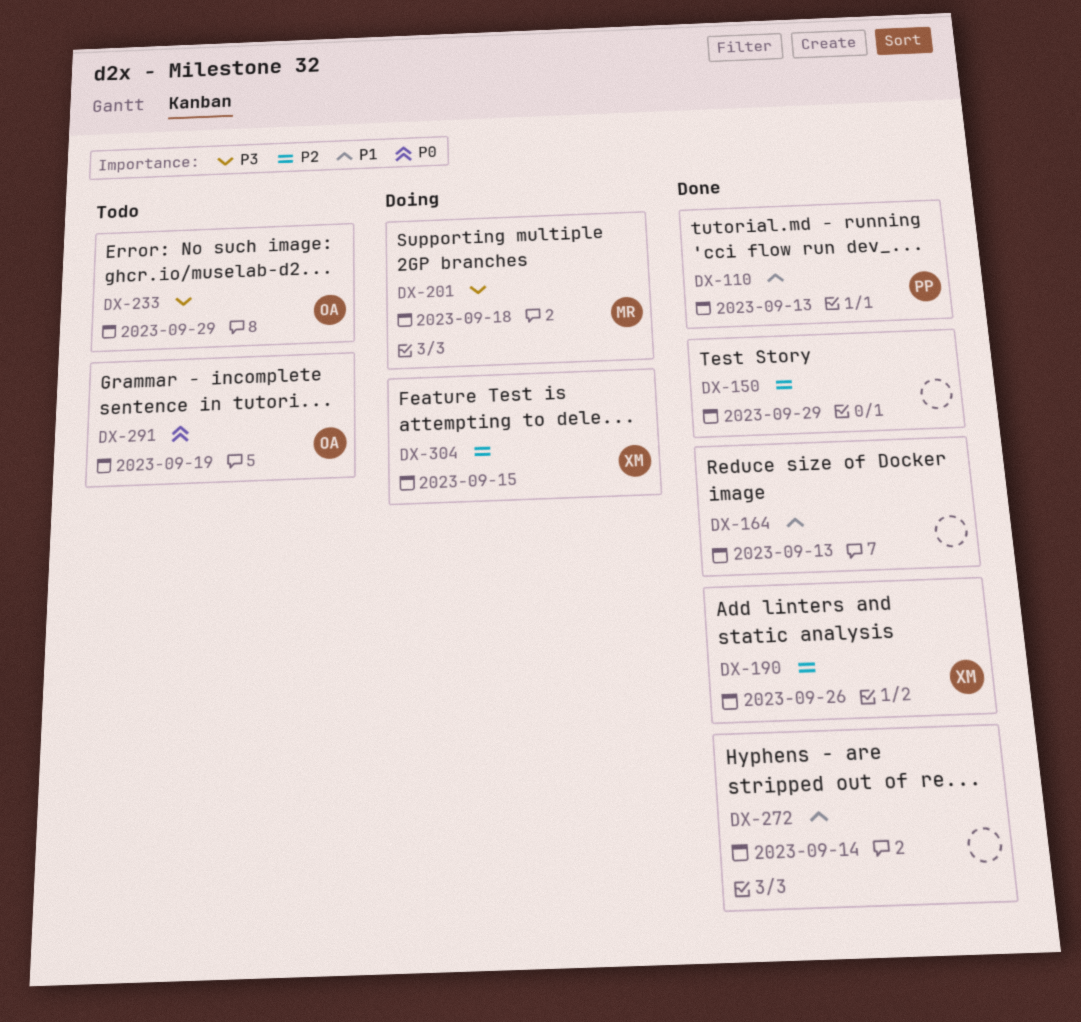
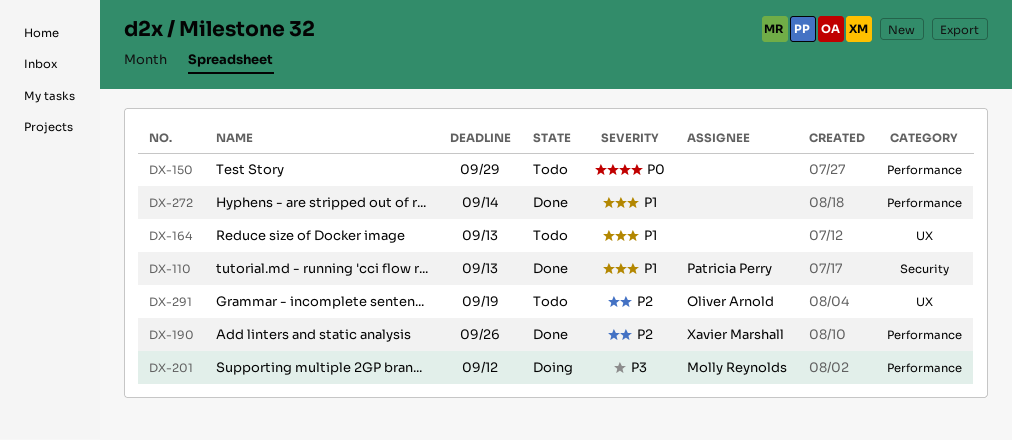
DX-150, status: Done -> Todo
DX-150, priority: P2 -> P0
DX-164, status: Done -> Todo
DX-201, due: Sep 18 -> Sep 12
DX-233: present -> none
DX-291, priority: P0 -> P2
DX-304: present -> none

